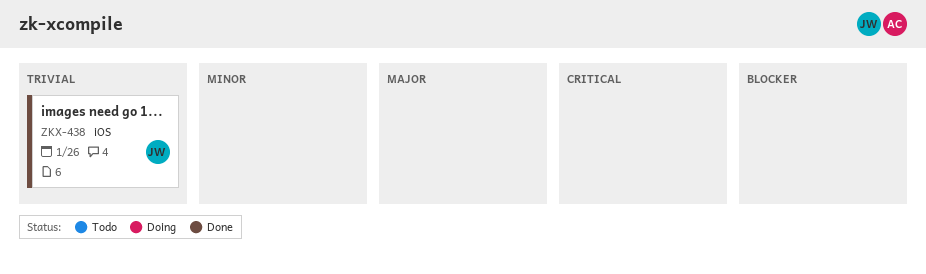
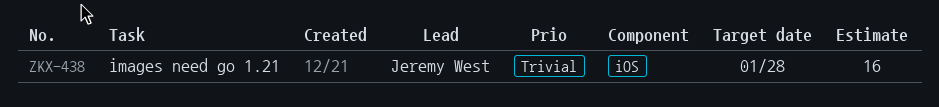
ZKX-438, due: Jan 26 -> Jan 28

